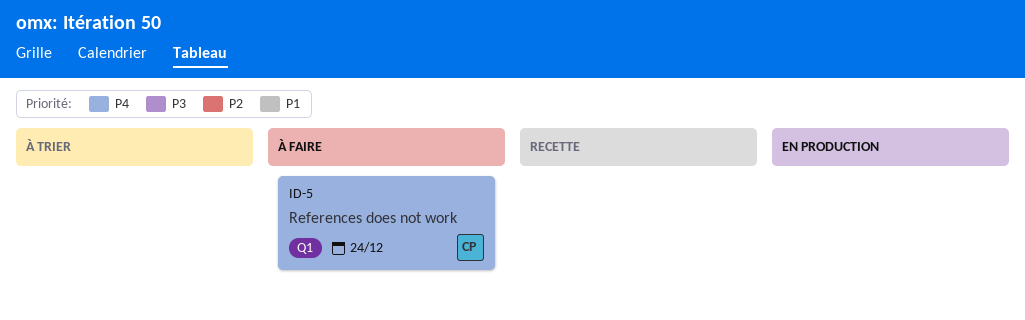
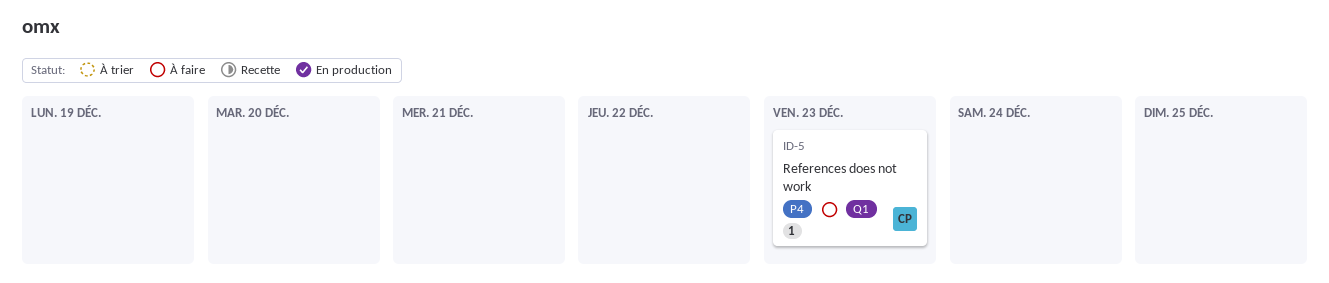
ID-5, due: Dec 24 -> Dec 23

